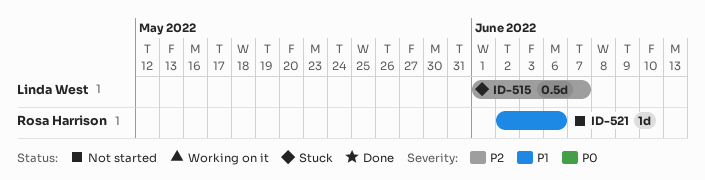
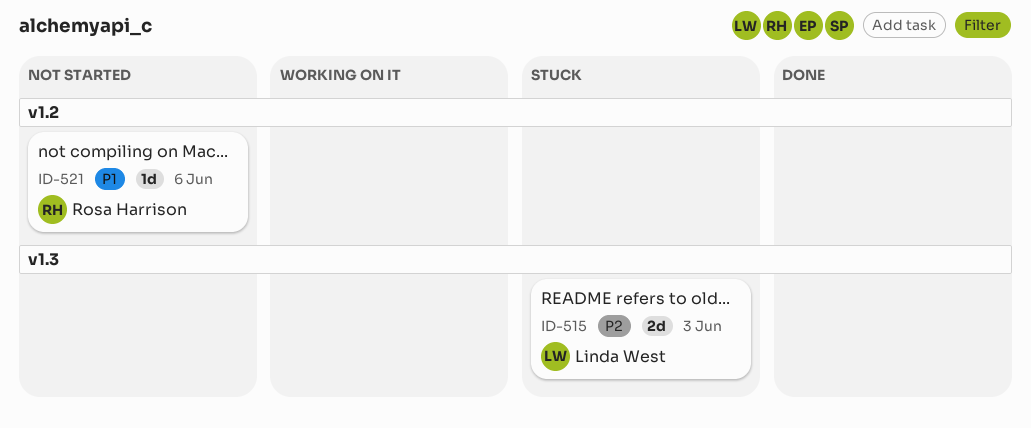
ID-515, estimate: 0.5d -> 2d
ID-515, due: Jun 7 -> Jun 3

